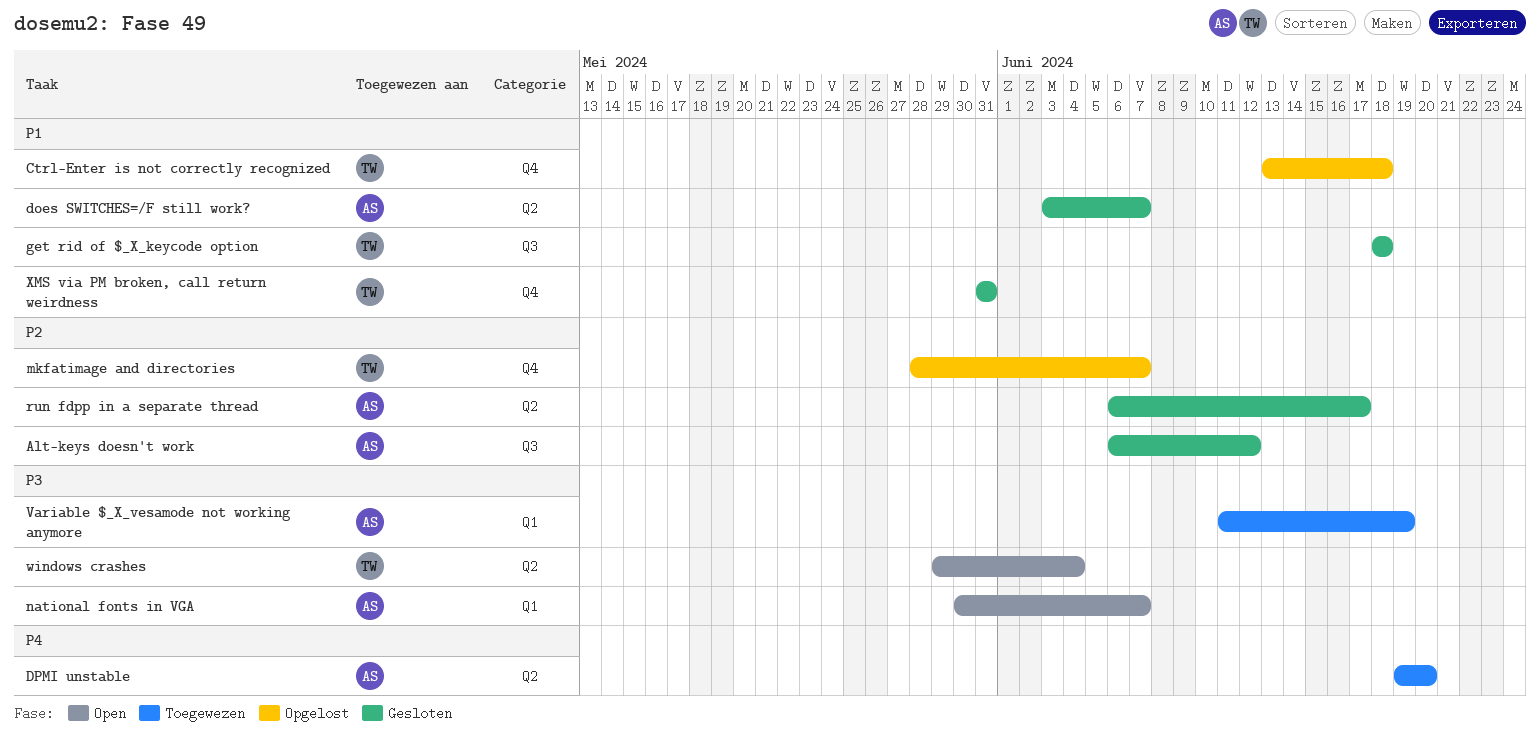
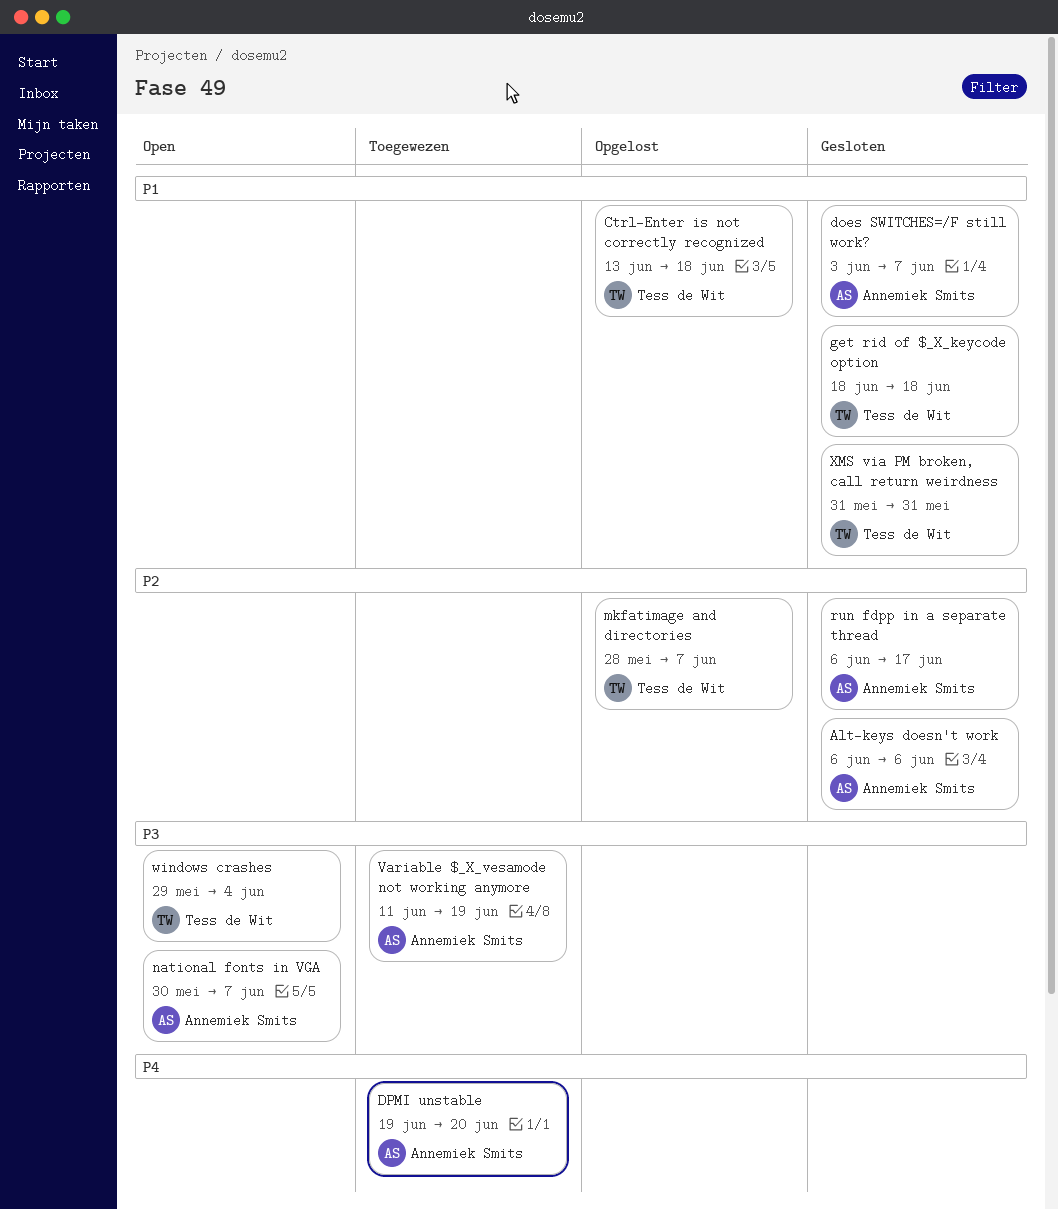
Alt-keys doesn't work, due: Jun 12 -> Jun 6

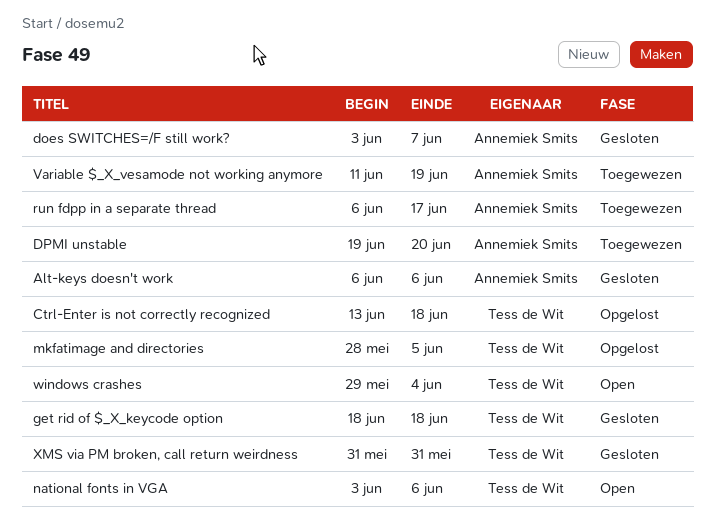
mkfatimage and directories, due: Jun 7 -> Jun 5
national fonts in VGA, owner: Annemiek Smits -> Tess de Wit
national fonts in VGA, start: May 30 -> Jun 3
national fonts in VGA, due: Jun 7 -> Jun 6
run fdpp in a separate thread, status: Gesloten -> Toegewezen

